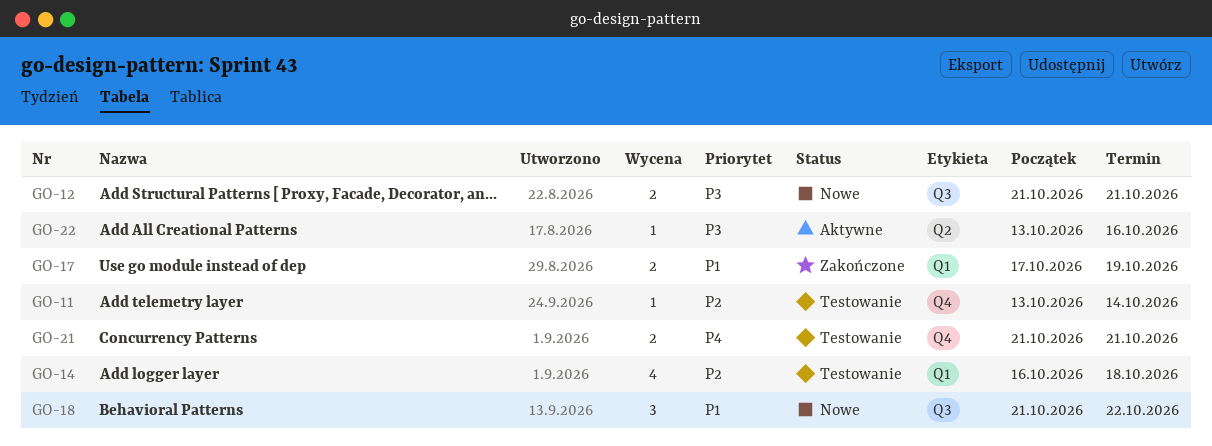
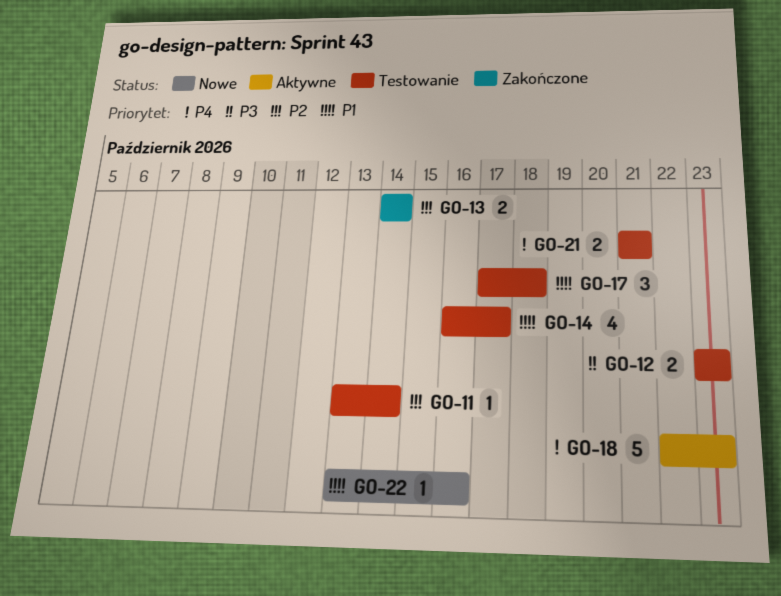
GO-12, status: Nowe -> Testowanie
GO-12, start: Oct 21 -> Oct 23
GO-12, due: Oct 21 -> Oct 23
GO-13: none -> present
GO-14, priority: P2 -> P1
GO-14, due: Oct 18 -> Oct 17
GO-17, status: Zakończone -> Testowanie
GO-17, estimate: 2 -> 3
GO-17, due: Oct 19 -> Oct 18
GO-18, status: Nowe -> Aktywne
GO-18, priority: P1 -> P4
GO-18, estimate: 3 -> 5
GO-18, start: Oct 21 -> Oct 22
GO-18, due: Oct 22 -> Oct 23
GO-22, status: Aktywne -> Nowe
GO-22, priority: P3 -> P1

